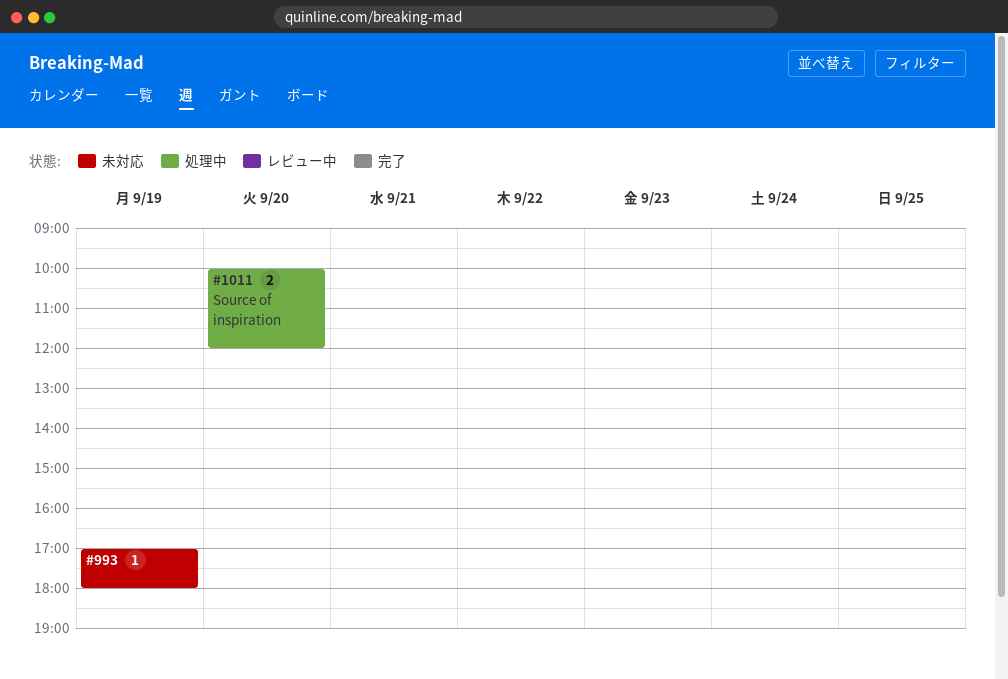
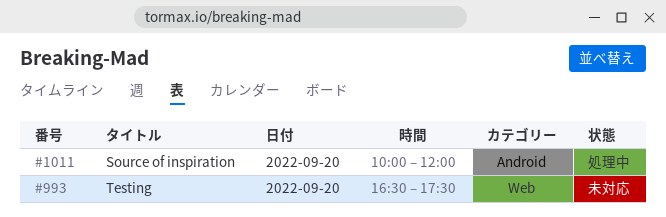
#993, day: Sep 19 -> Sep 20
#993, begins: 17:00 -> 16:30
#993, ends: 18:00 -> 17:30

